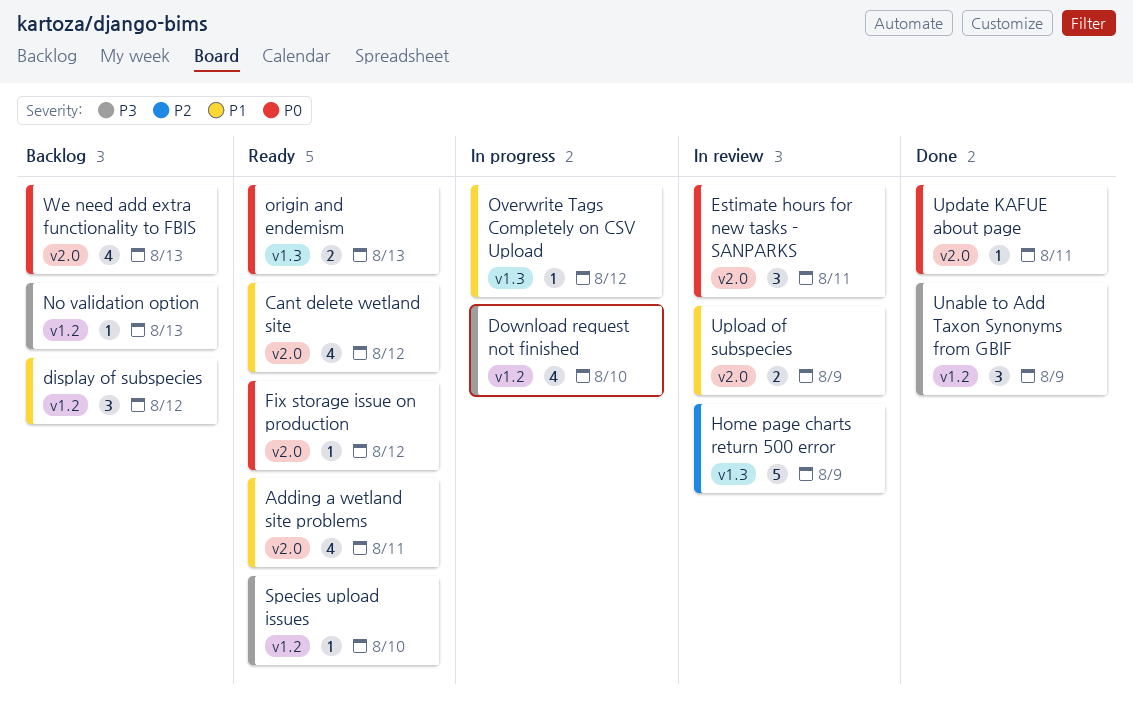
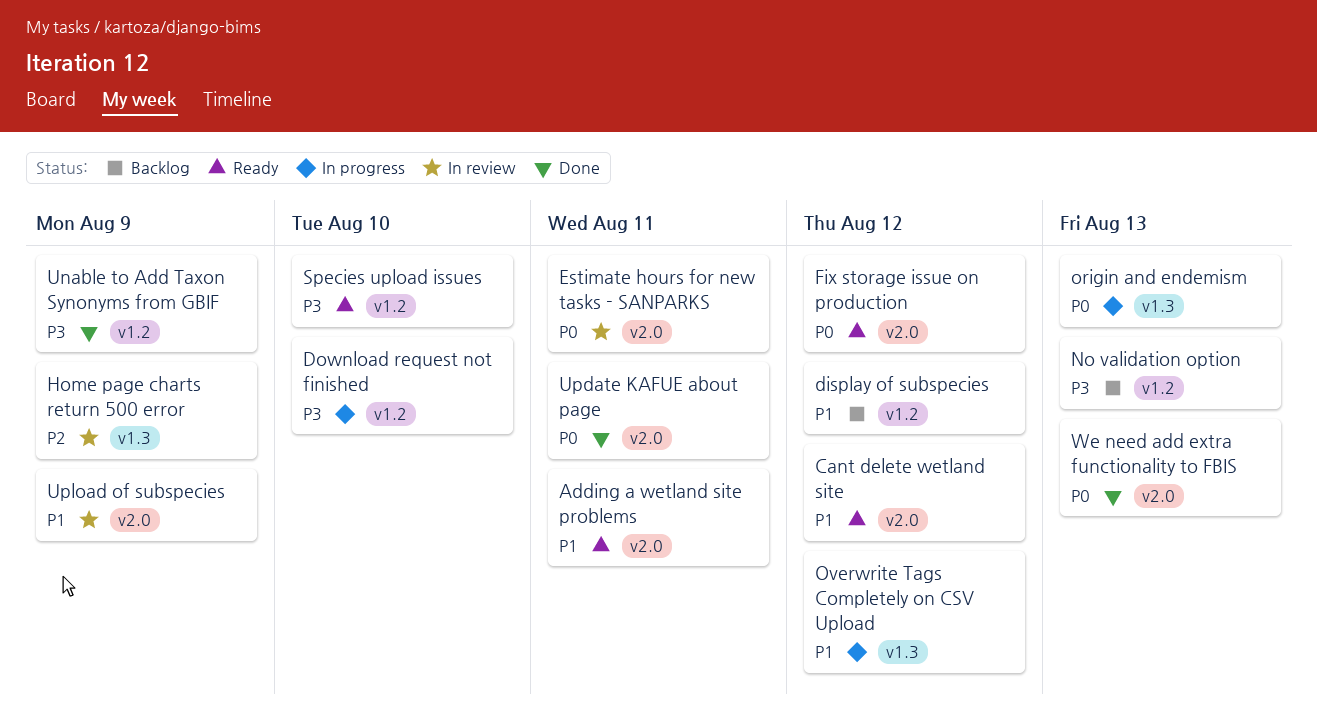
origin and endemism, status: Ready -> In progress
We need add extra functionality to FBIS, status: Backlog -> Done

